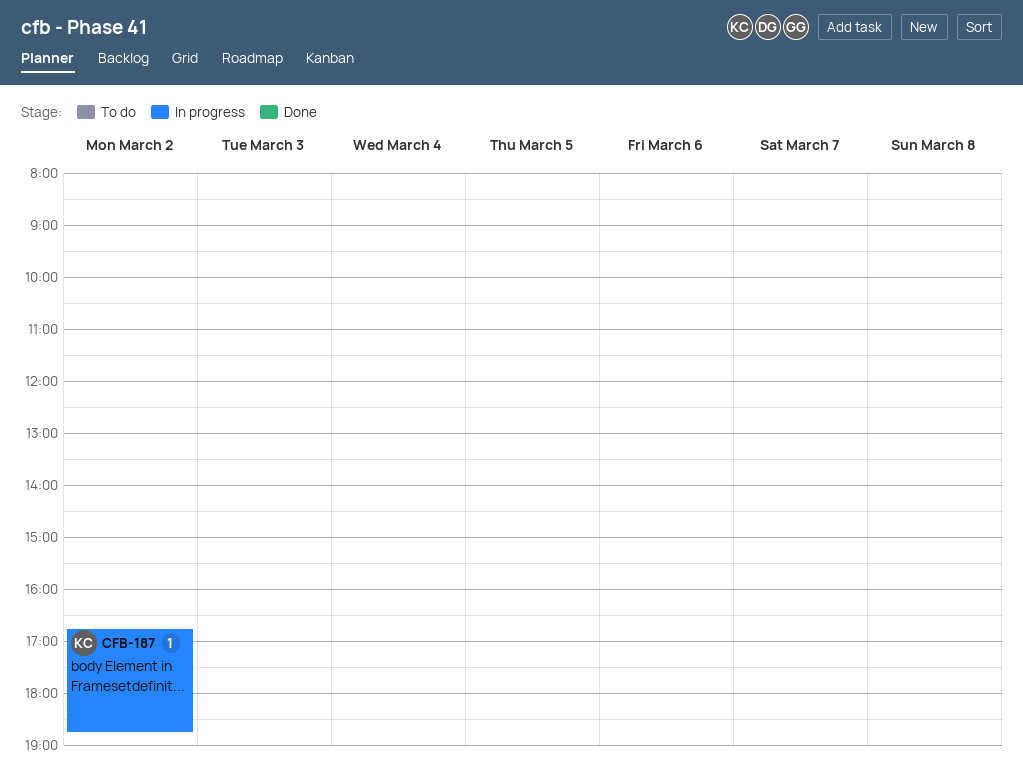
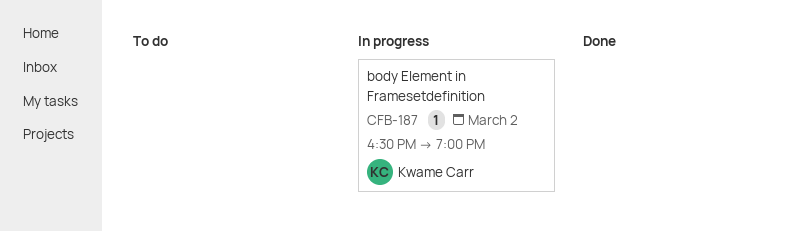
CFB-187, begins: 16:45 -> 16:30
CFB-187, ends: 18:45 -> 19:00

